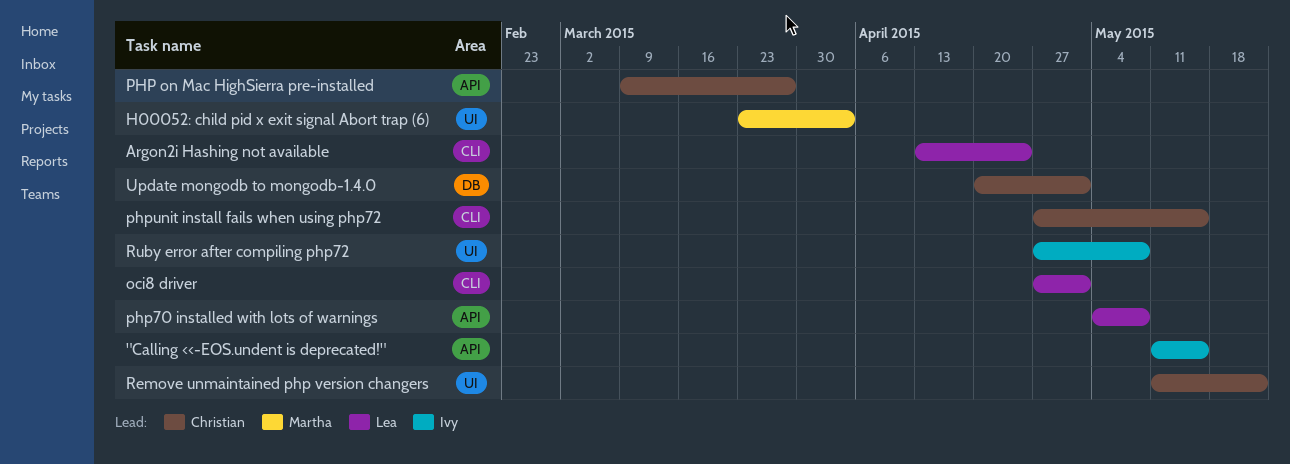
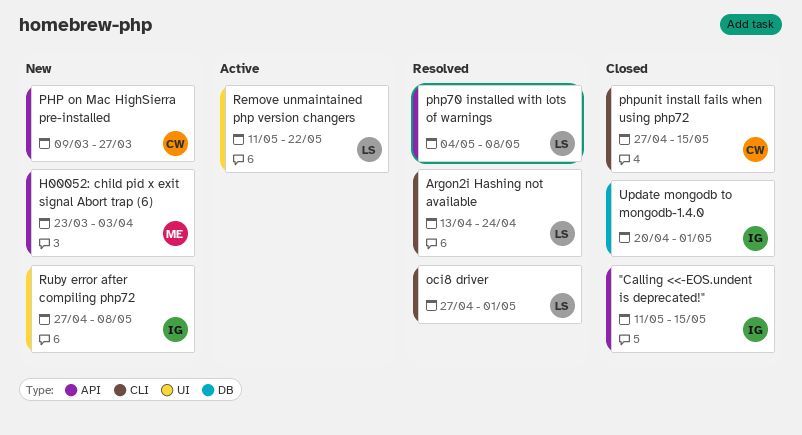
H00052: child pid x exit signal Abort trap (6), label: UI -> API
Remove unmaintained php version changers, owner: Christian -> Lea
Update mongodb to mongodb-1.4.0, owner: Christian -> Ivy

